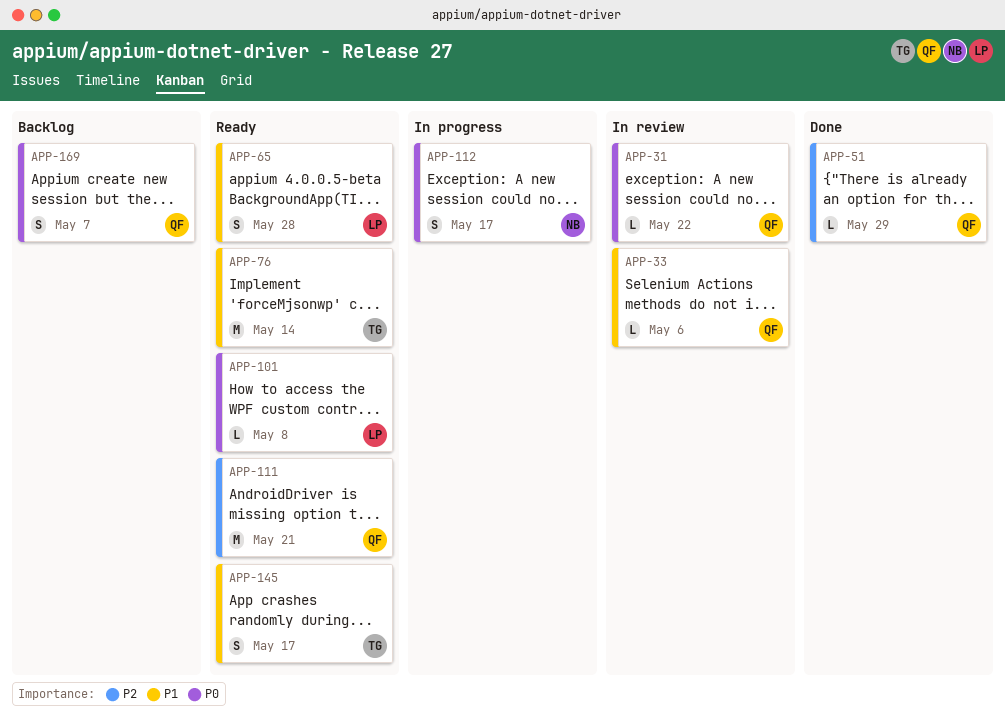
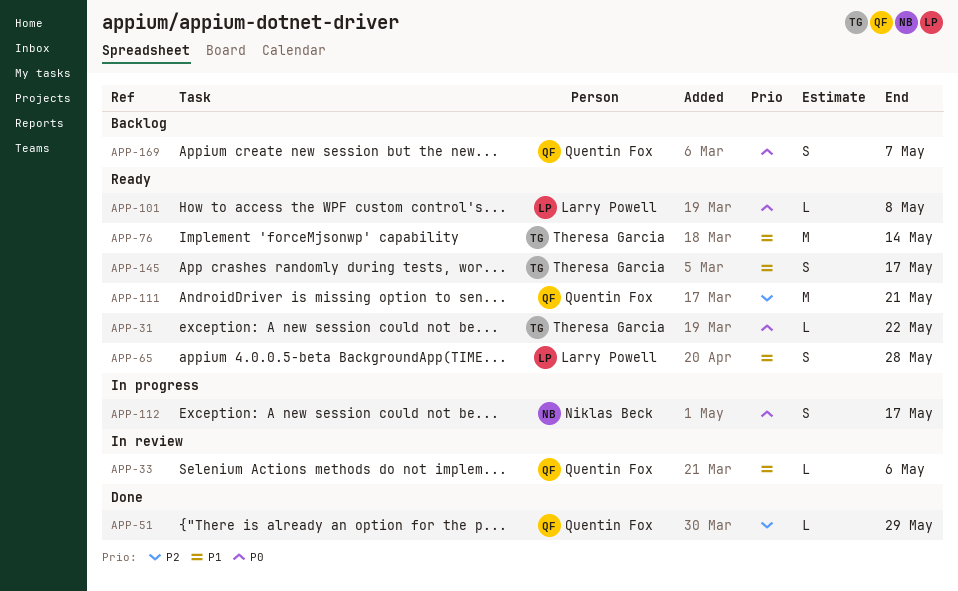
APP-31, status: In review -> Ready
APP-31, owner: Quentin Fox -> Theresa Garcia

